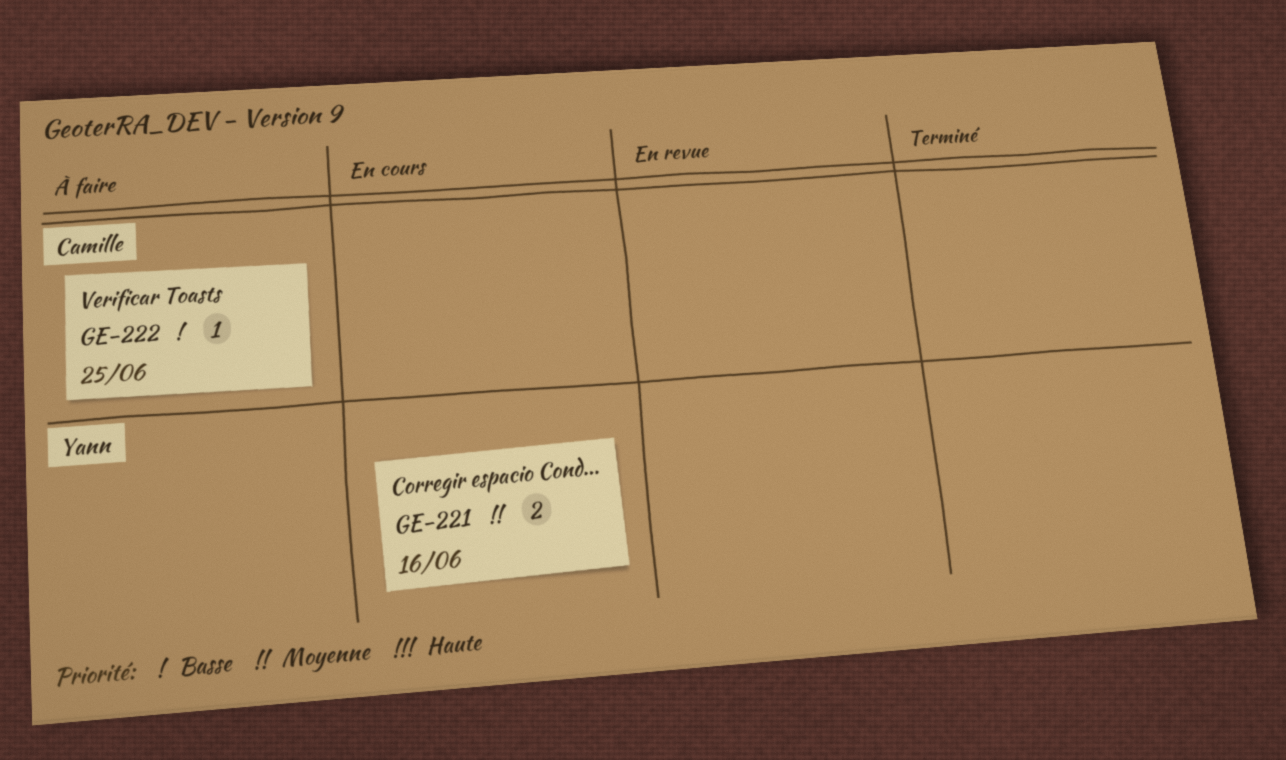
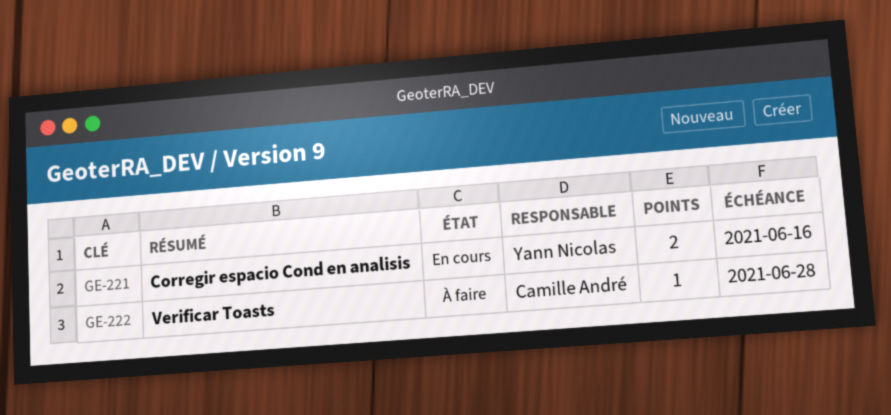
GE-222, due: Jun 25 -> Jun 28

